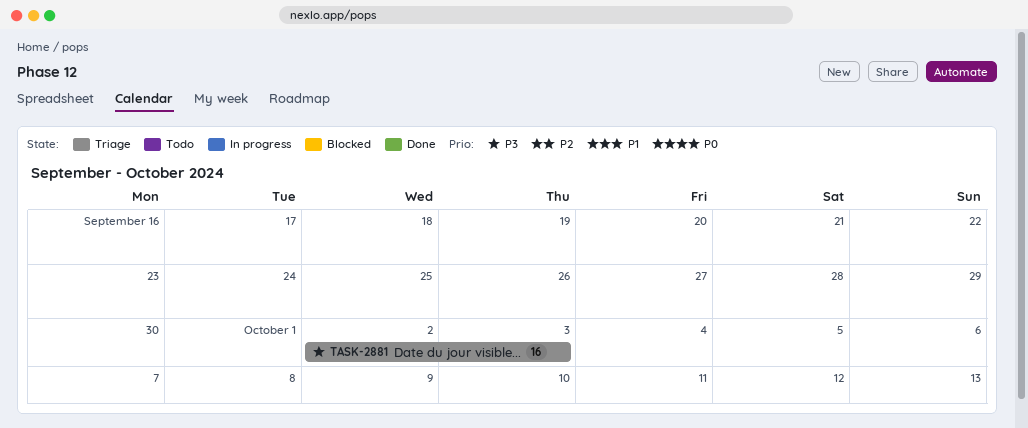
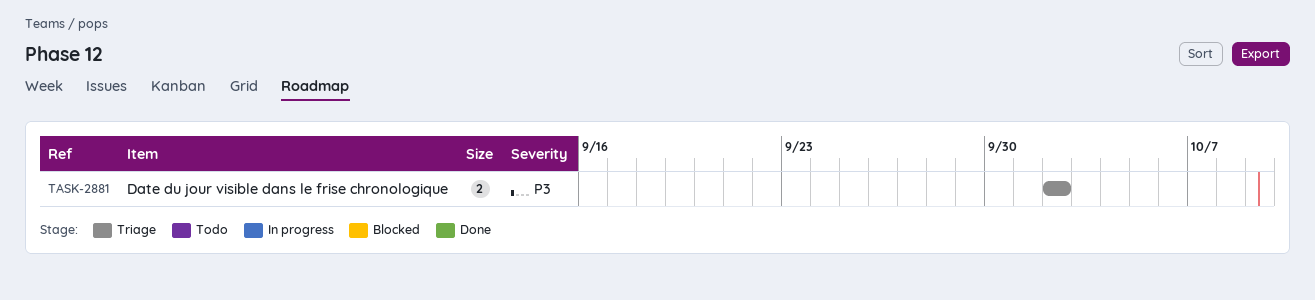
TASK-2881, estimate: 16 -> 2
TASK-2881, due: Oct 3 -> Oct 2

